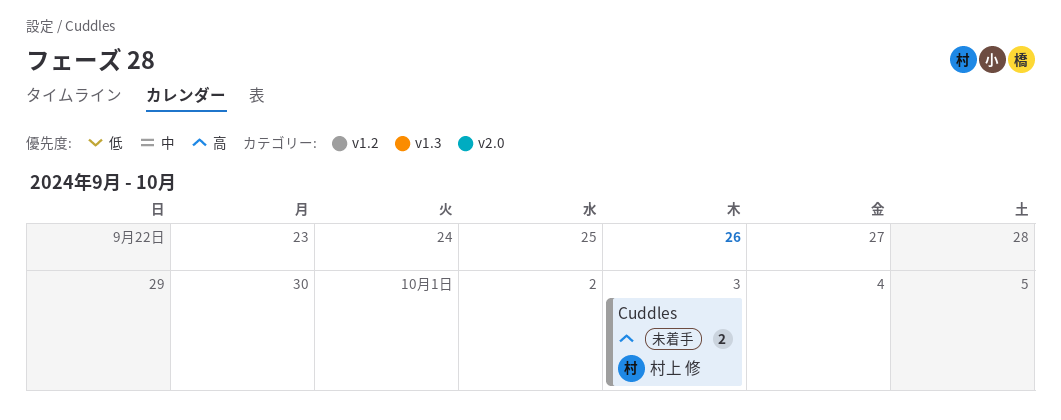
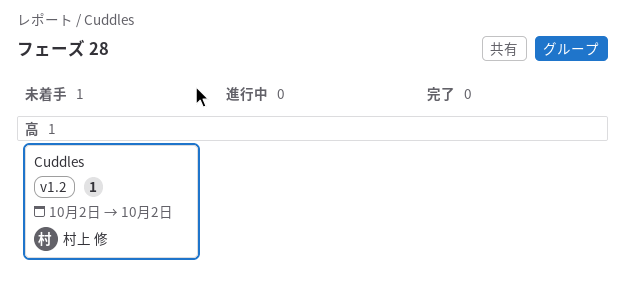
Cuddles, estimate: 2 -> 1
Cuddles, due: Oct 3 -> Oct 2

